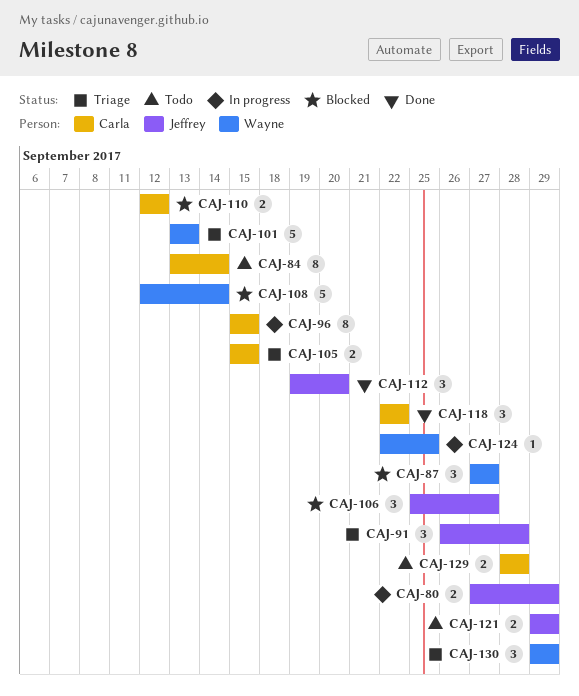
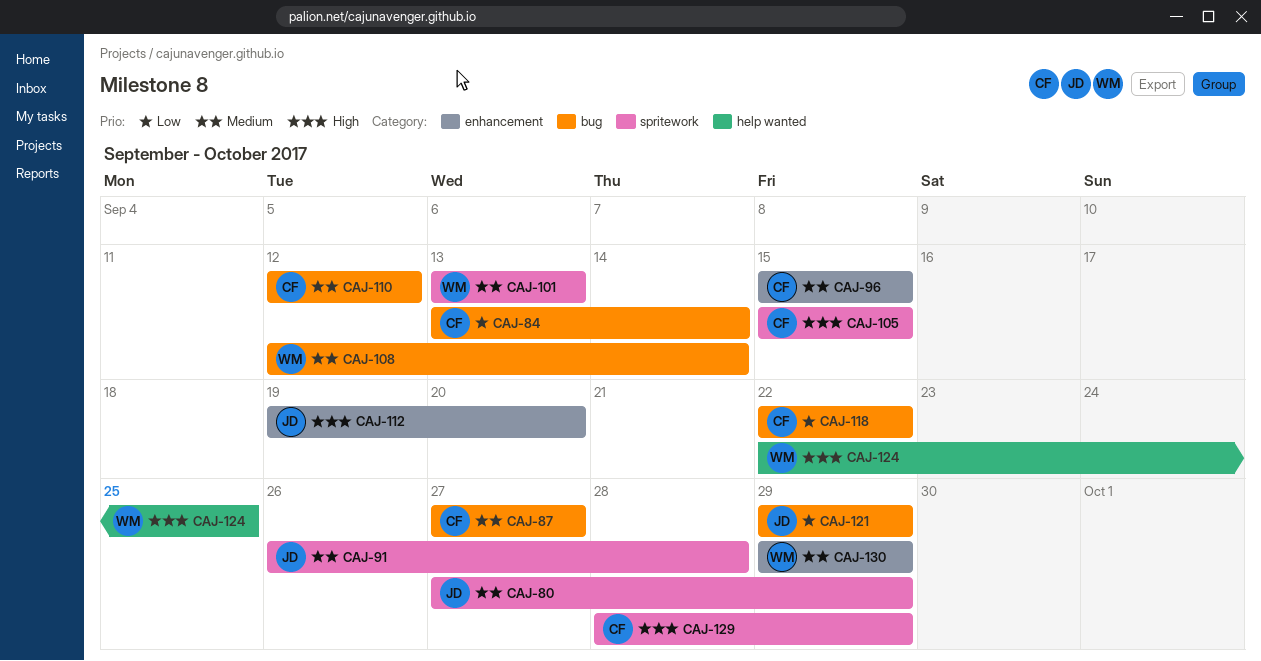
CAJ-87, owner: Wayne -> Carla
CAJ-106: present -> none
CAJ-129, due: Sep 28 -> Sep 29

